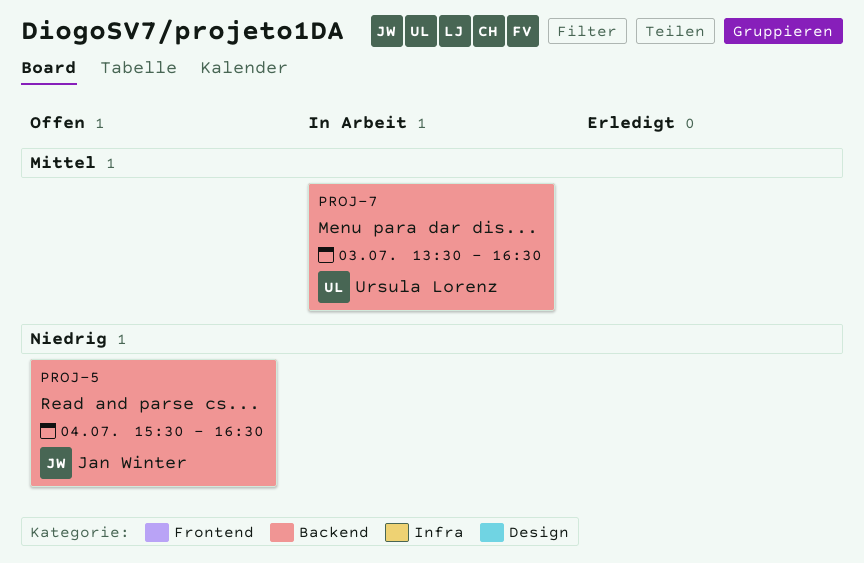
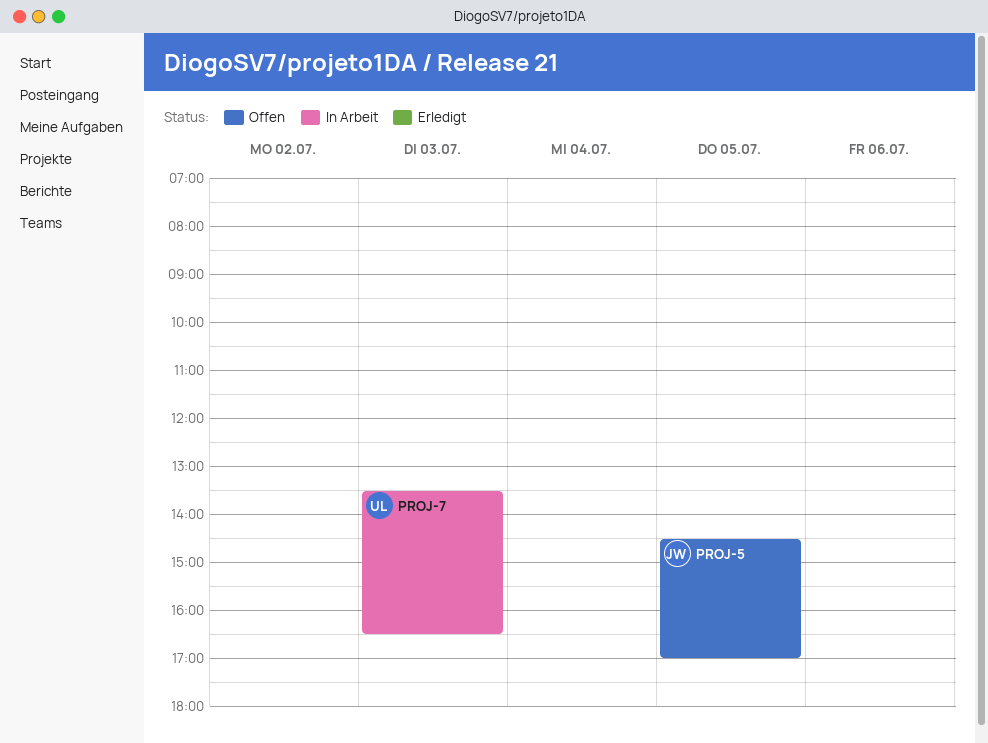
PROJ-5, day: Jul 4 -> Jul 5
PROJ-5, begins: 15:30 -> 14:30
PROJ-5, ends: 16:30 -> 17:00

